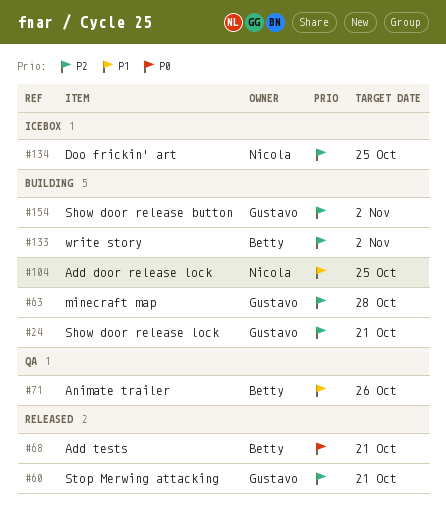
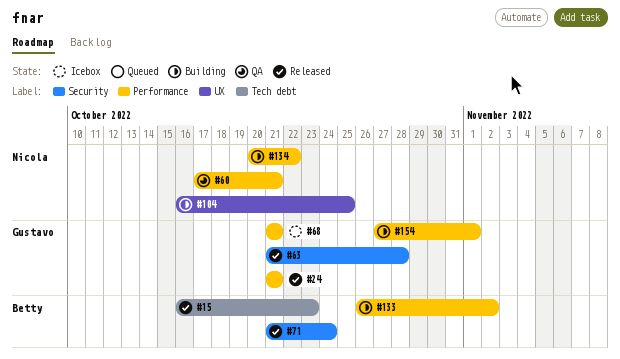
#15: none -> present
#24, status: Building -> Released
#60, status: Released -> QA
#60, owner: Gustavo -> Nicola
#63, status: Building -> Released
#68, status: Released -> Icebox
#68, owner: Betty -> Gustavo
#71, status: QA -> Released
#71, due: Oct 26 -> Oct 24
#134, status: Icebox -> Building
#134, due: Oct 25 -> Oct 22
#154, due: Nov 2 -> Nov 1

